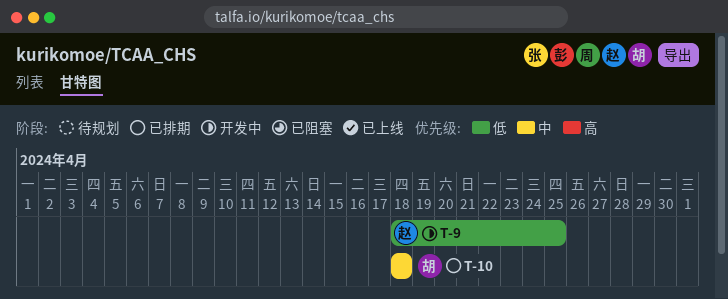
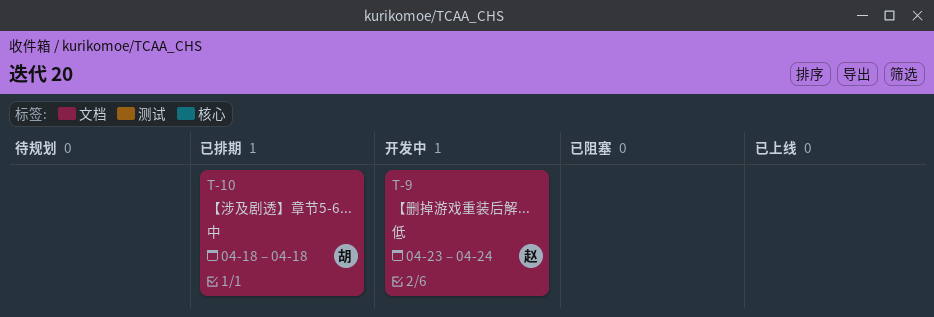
T-9, start: Apr 18 -> Apr 23
T-9, due: Apr 25 -> Apr 24

